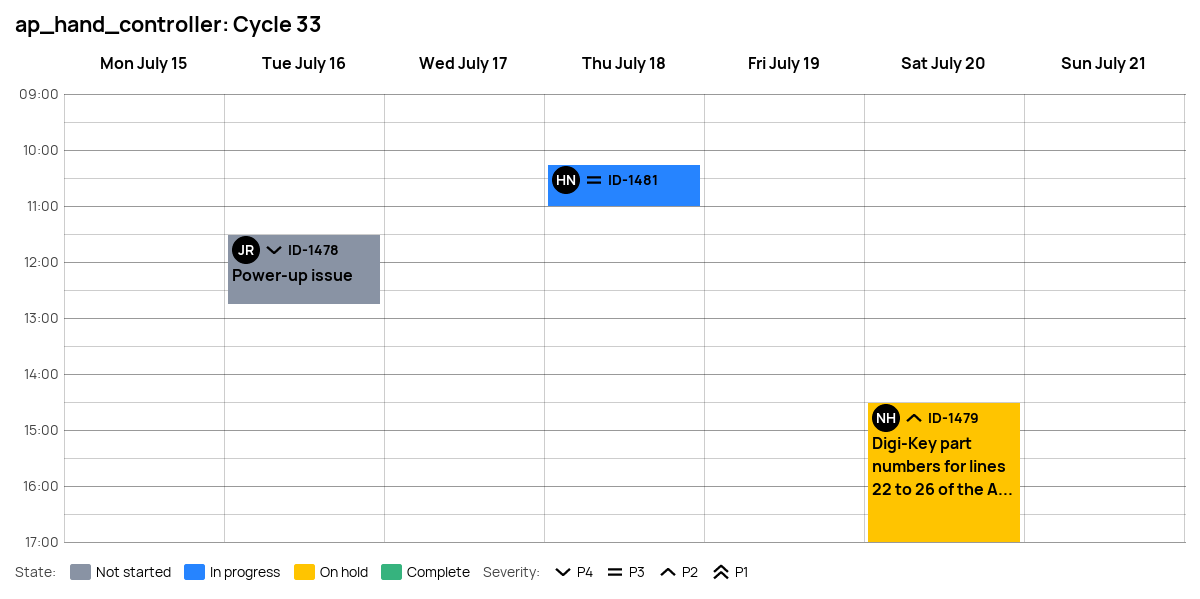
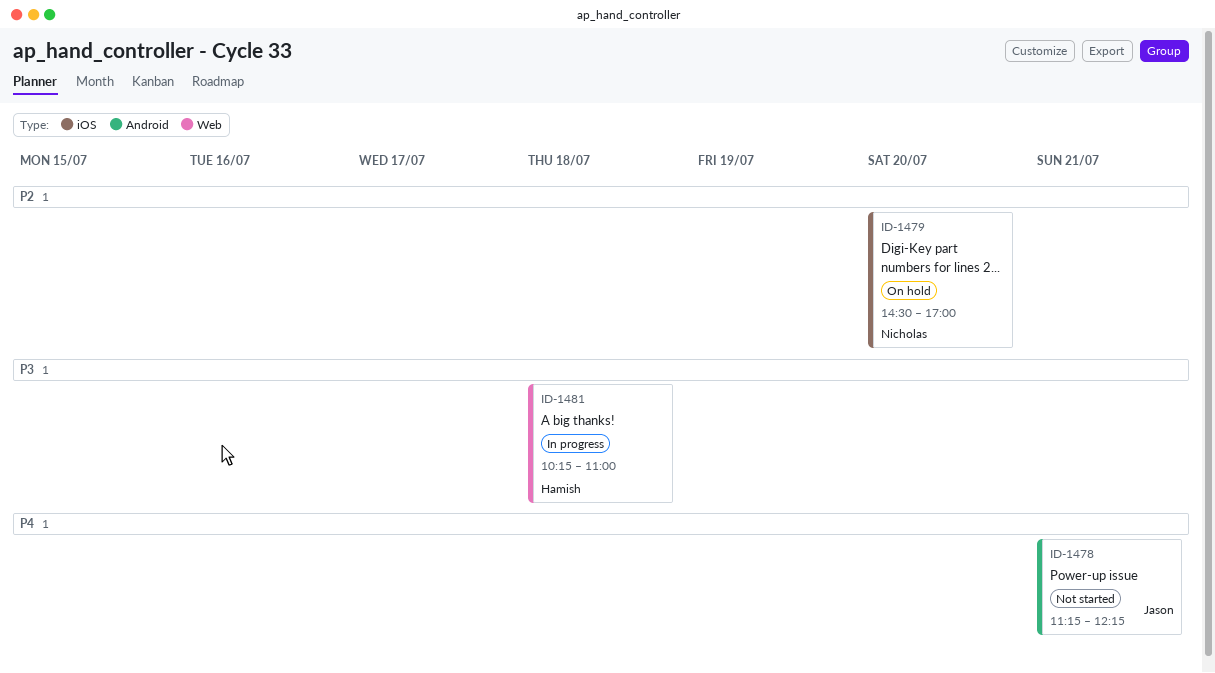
ID-1478, day: Jul 16 -> Jul 21
ID-1478, begins: 11:30 -> 11:15
ID-1478, ends: 12:45 -> 12:15

